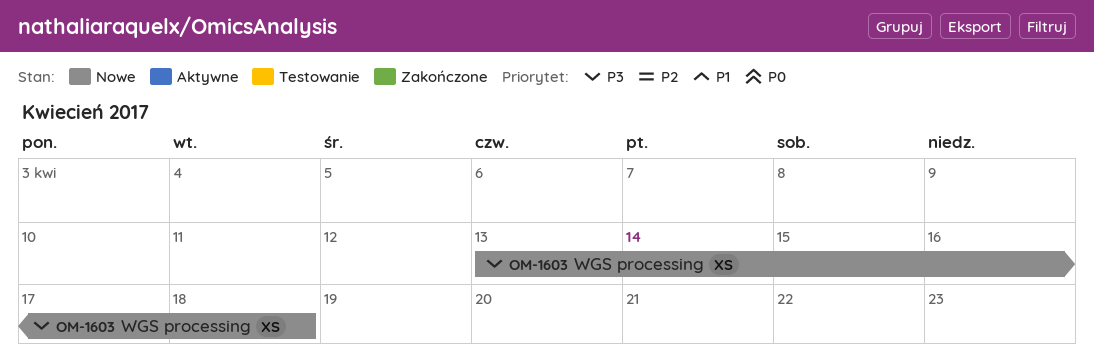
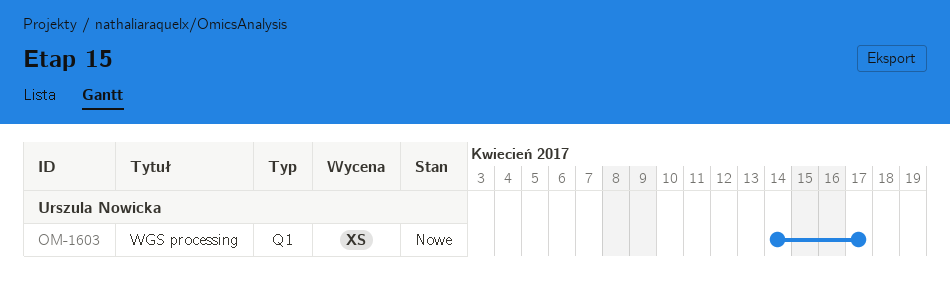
OM-1603, start: Apr 13 -> Apr 14
OM-1603, due: Apr 18 -> Apr 17

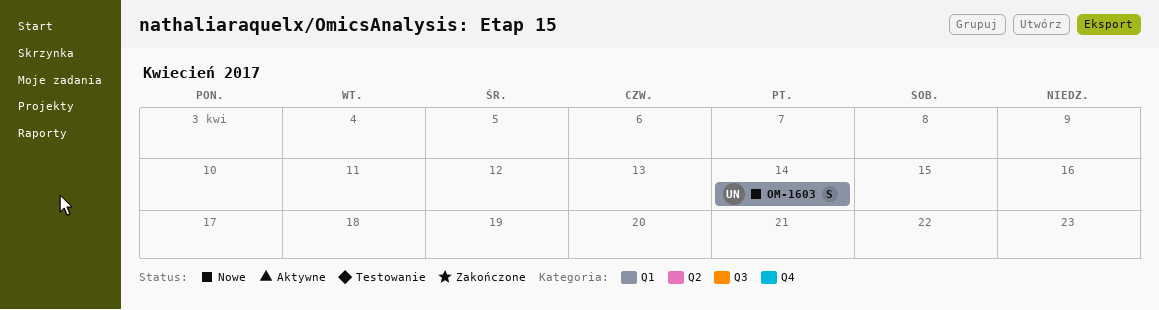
OM-1603, estimate: XS -> S
OM-1603, due: Apr 17 -> Apr 14

